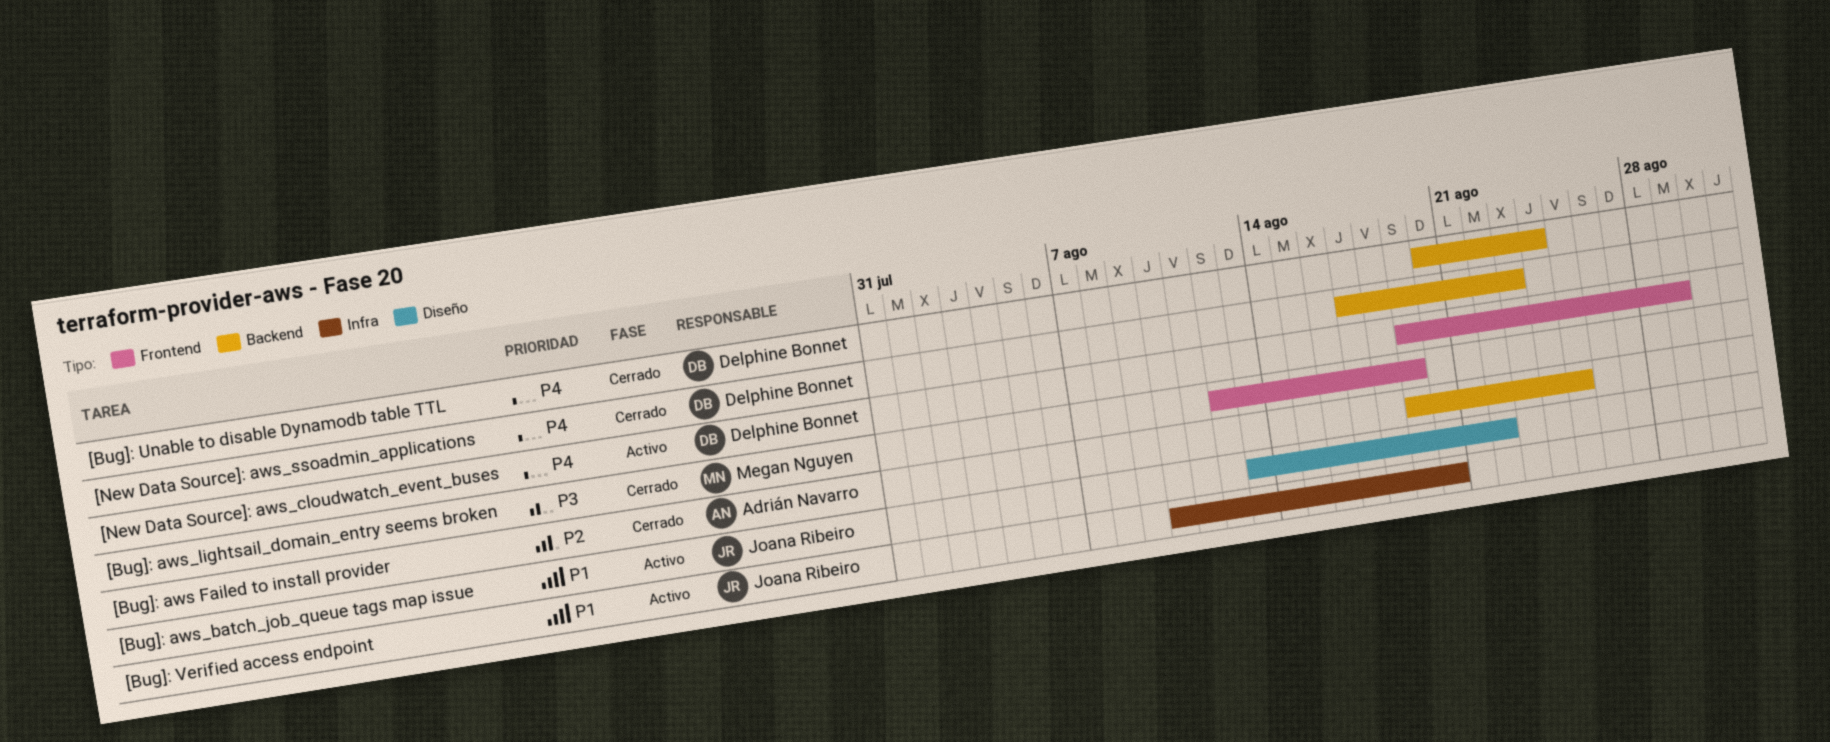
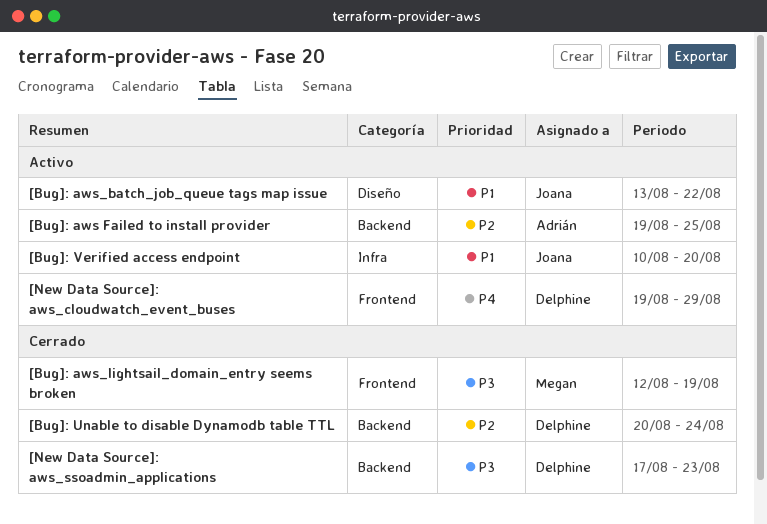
[Bug]: aws Failed to install provider, status: Cerrado -> Activo
[Bug]: Unable to disable Dynamodb table TTL, priority: P4 -> P2
[New Data Source]: aws_ssoadmin_applications, priority: P4 -> P3

